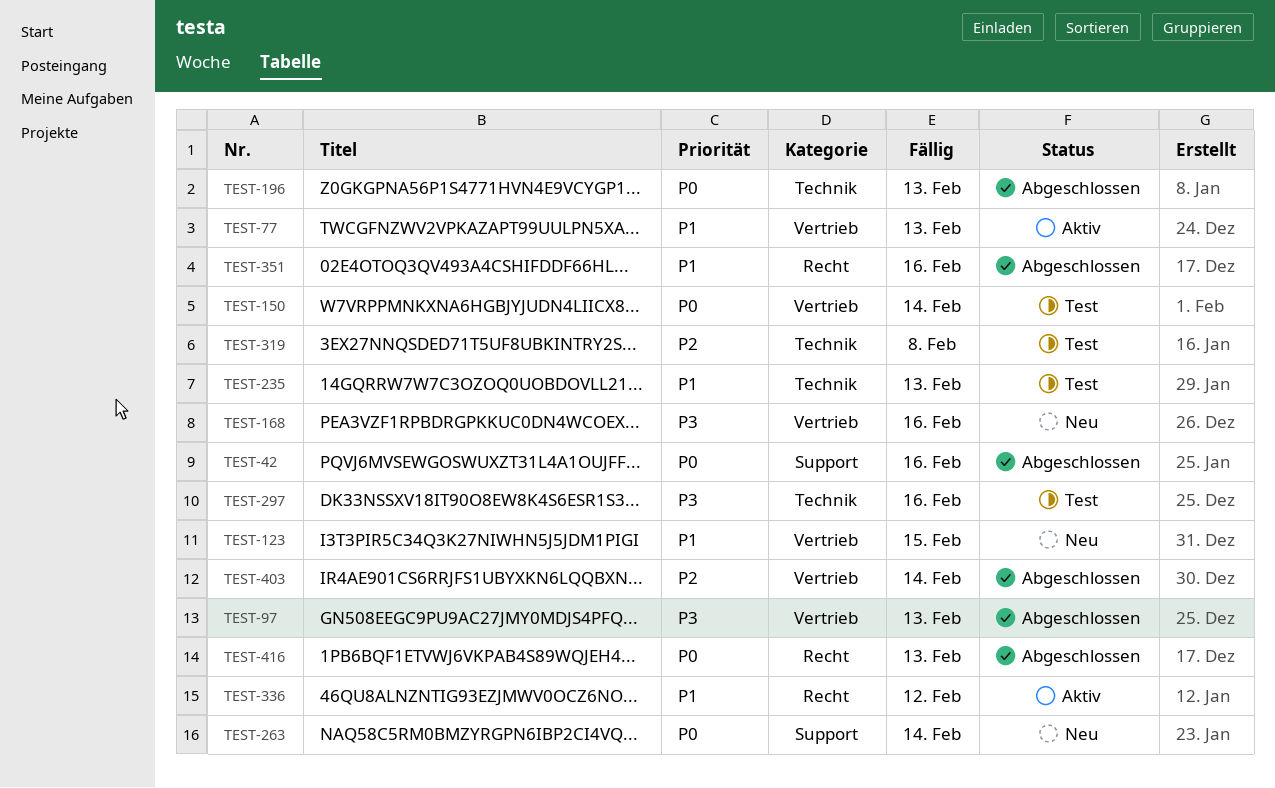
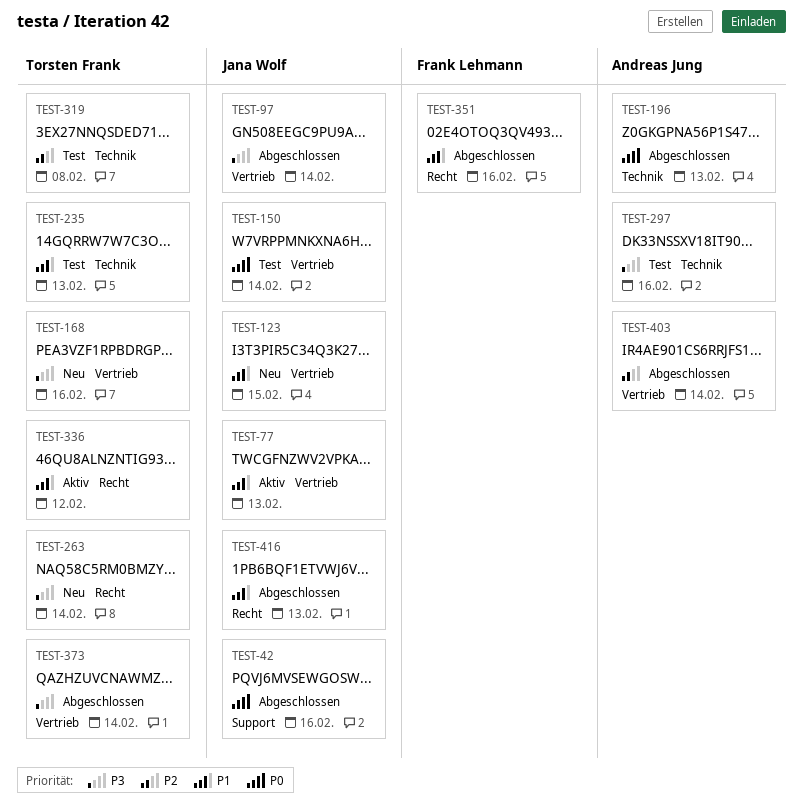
TEST-97, due: Feb 13 -> Feb 14
TEST-263, priority: P0 -> P3
TEST-263, label: Support -> Recht
TEST-373: none -> present
TEST-416, priority: P0 -> P1

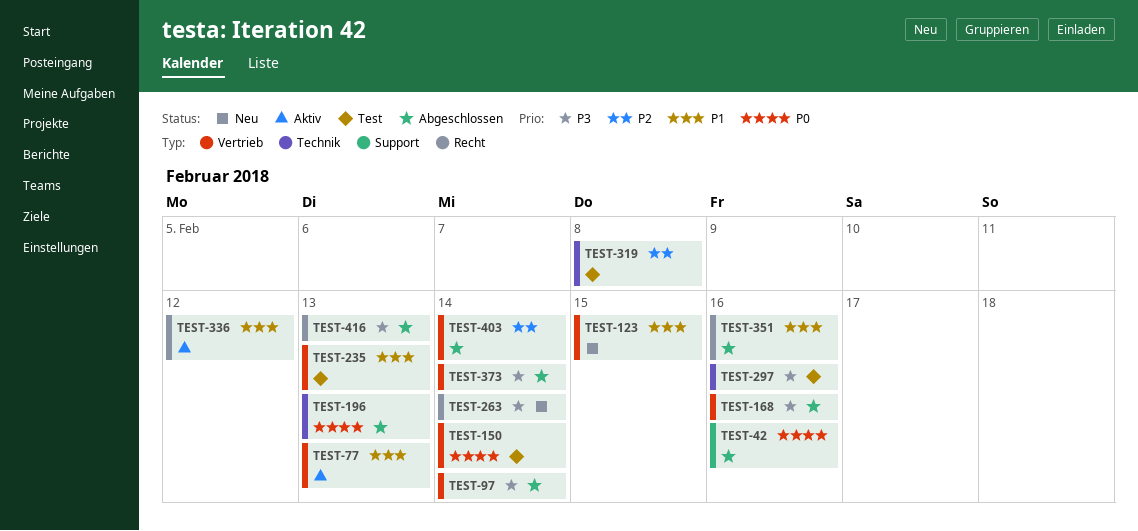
TEST-168, status: Neu -> Abgeschlossen
TEST-235, label: Technik -> Vertrieb
TEST-416, priority: P1 -> P3

